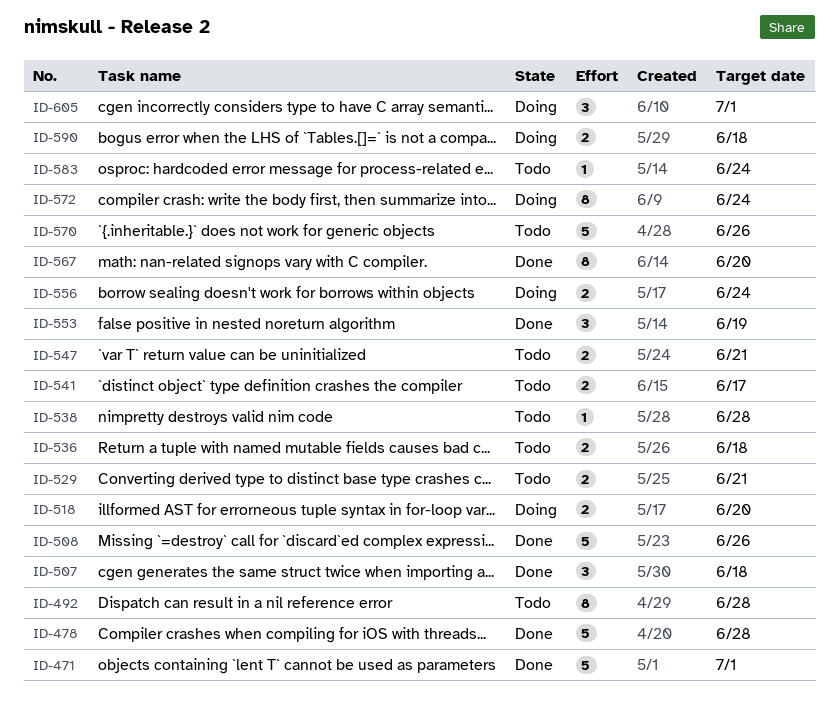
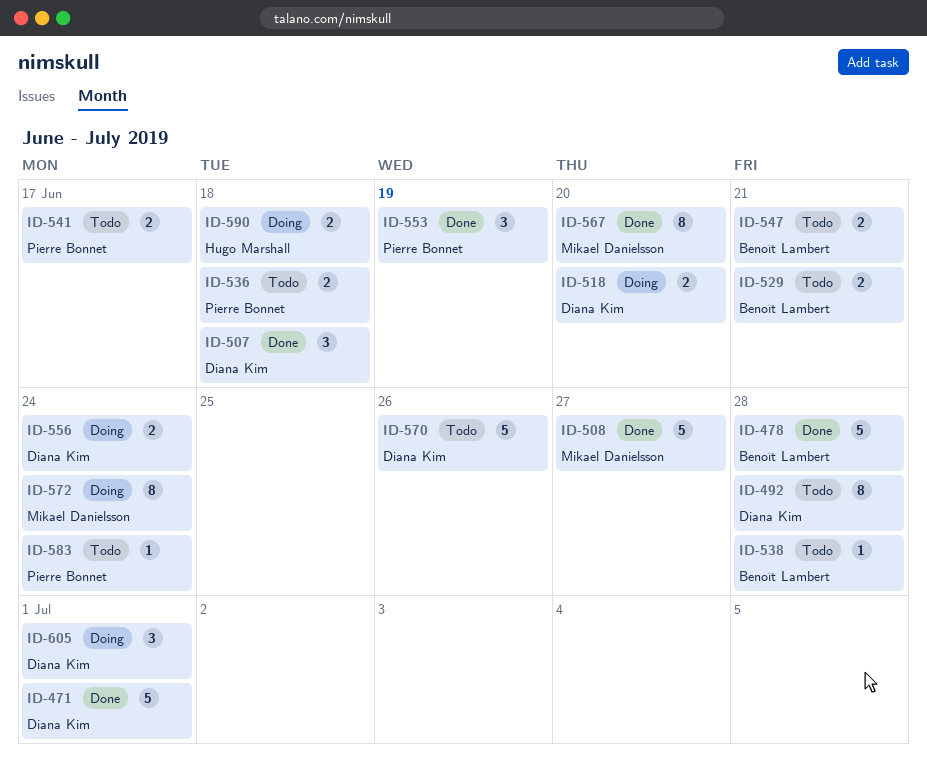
ID-508, due: Jun 26 -> Jun 27

